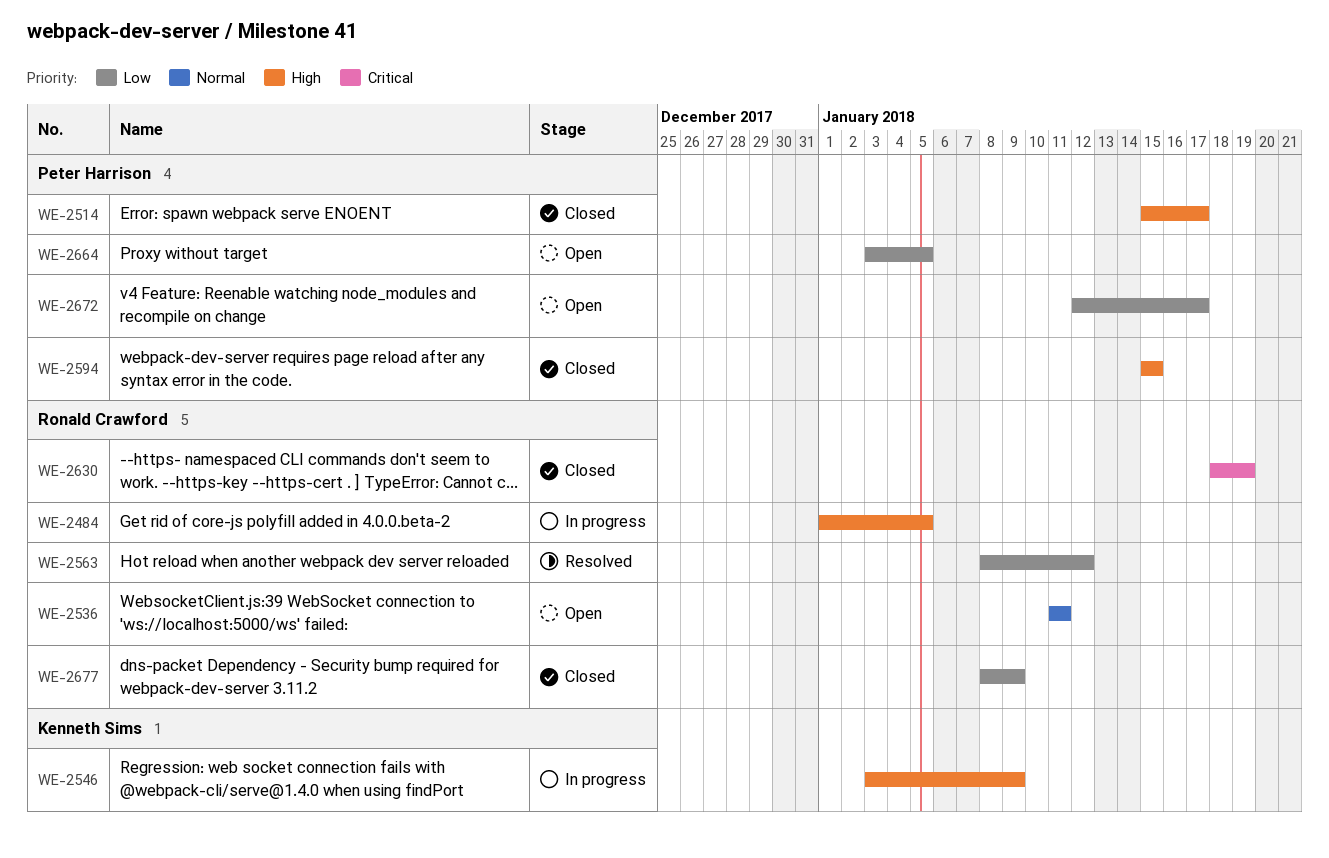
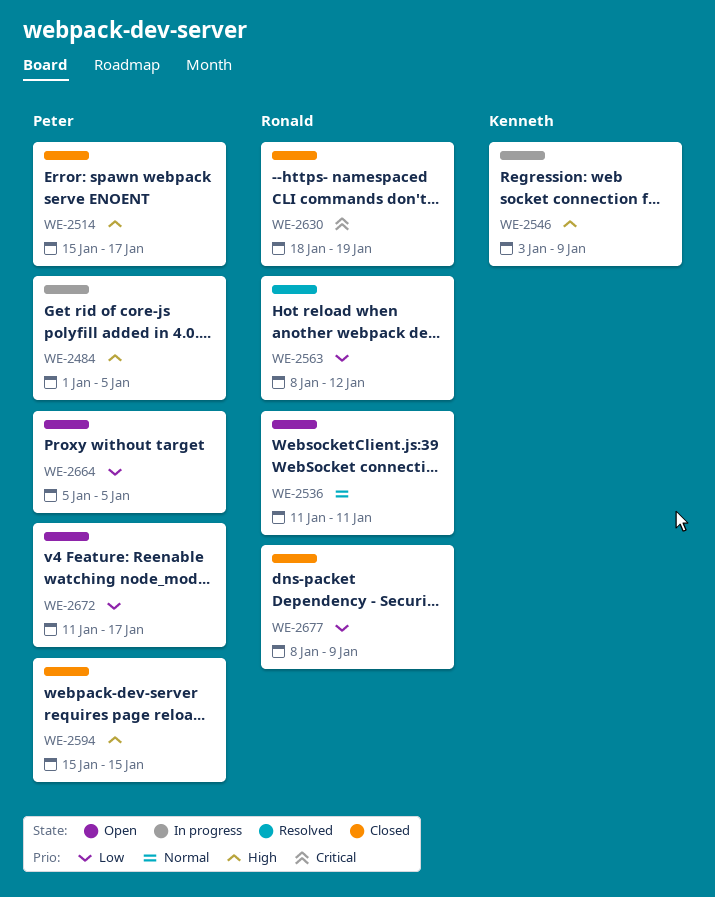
WE-2484, owner: Ronald Crawford -> Peter Harrison
WE-2664, start: Jan 3 -> Jan 5
WE-2672, start: Jan 12 -> Jan 11

